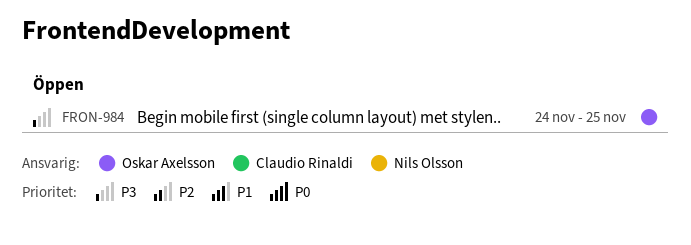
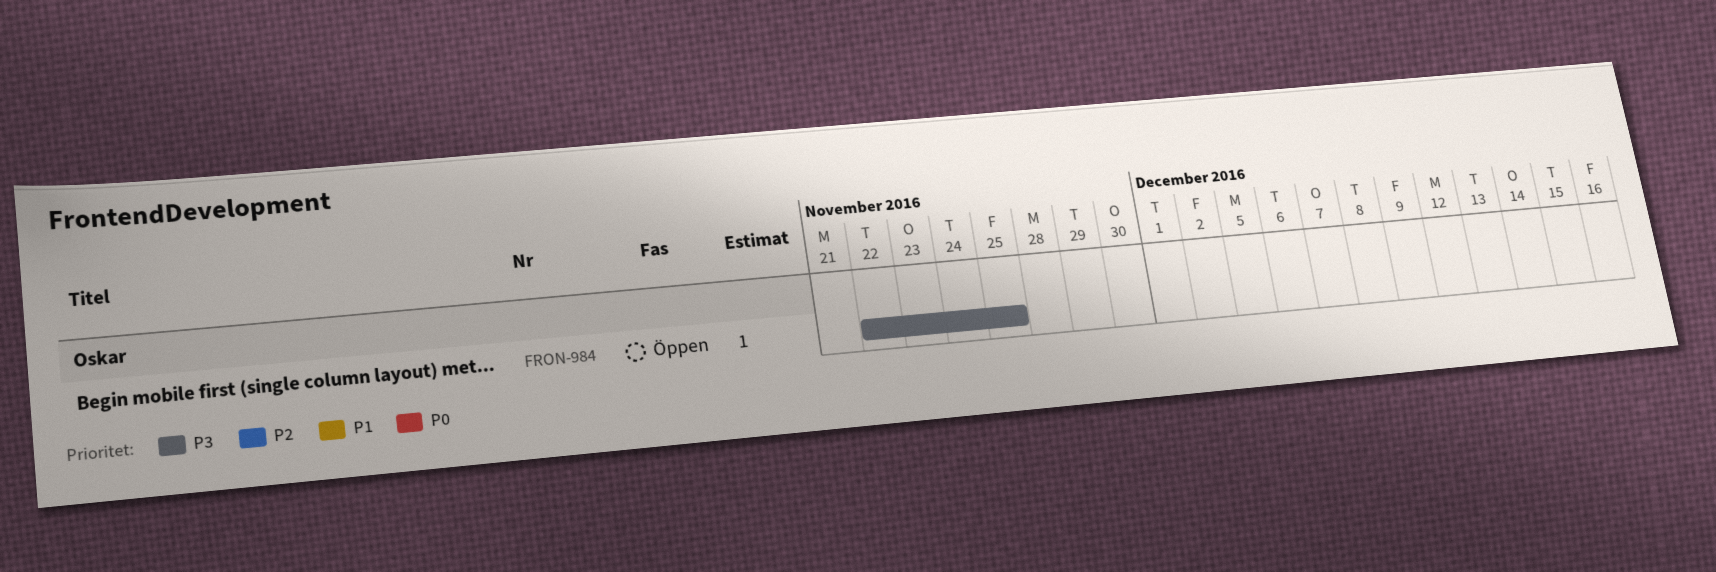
FRON-984, start: Nov 24 -> Nov 22

